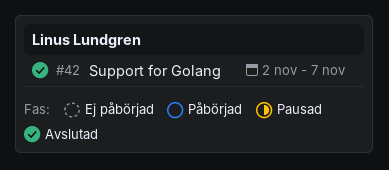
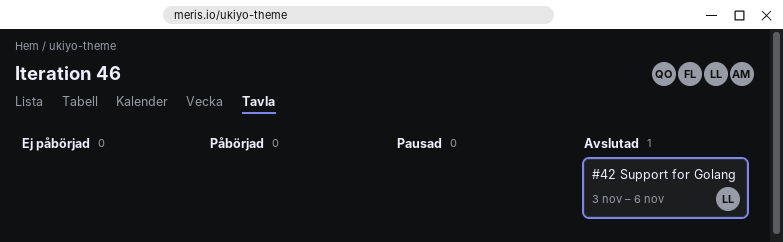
#42, start: Nov 2 -> Nov 3
#42, due: Nov 7 -> Nov 6

